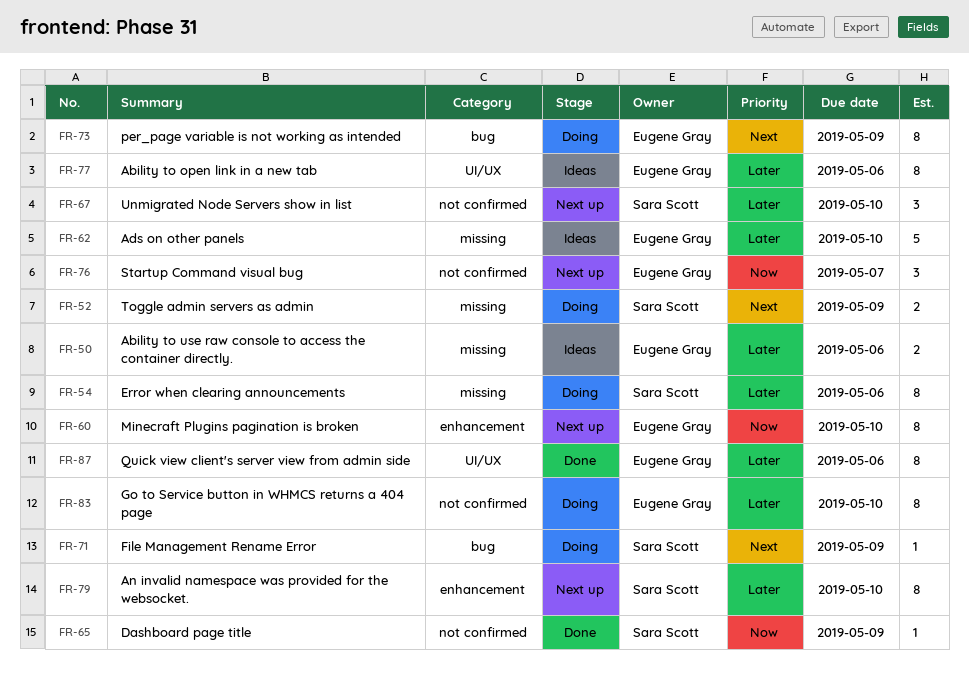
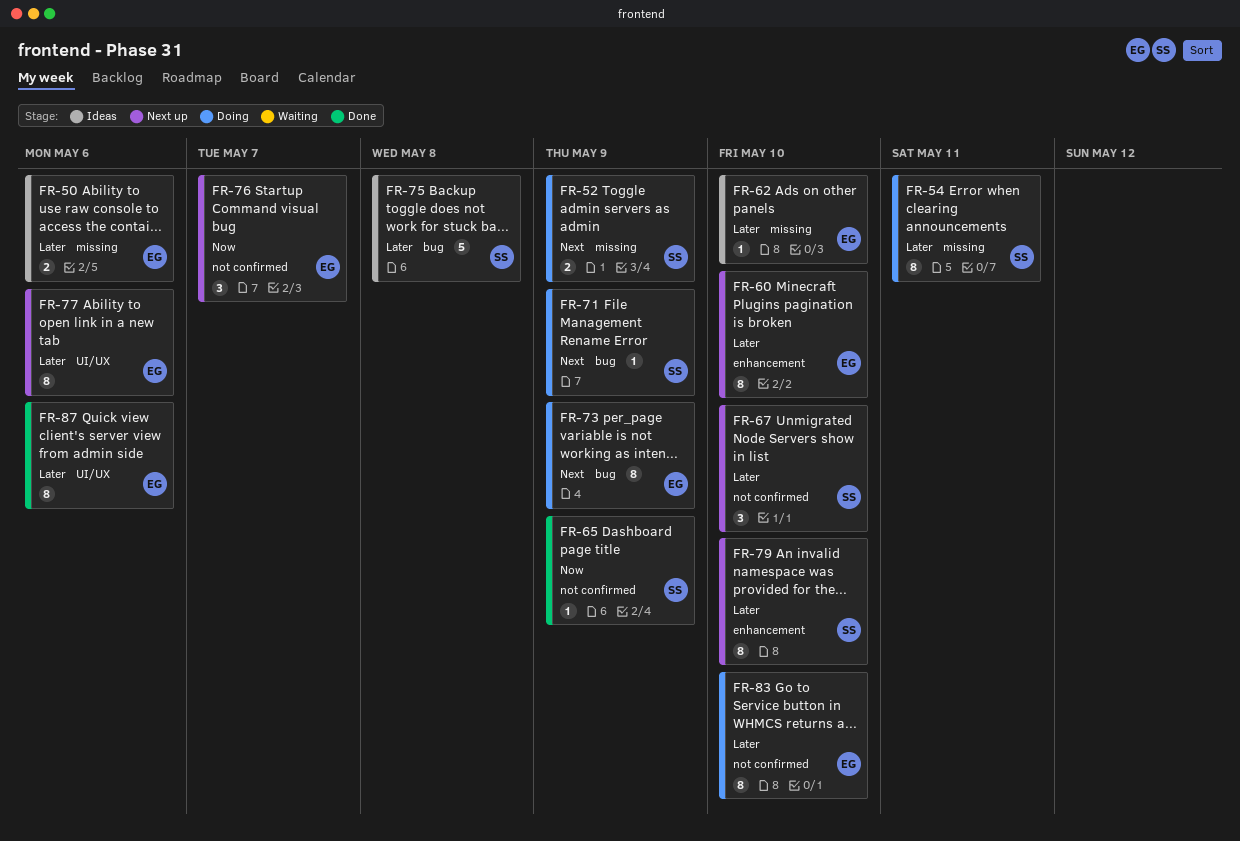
FR-54, due: May 6 -> May 11
FR-60, priority: Now -> Later
FR-62, estimate: 5 -> 1
FR-75: none -> present
FR-77, status: Ideas -> Next up

